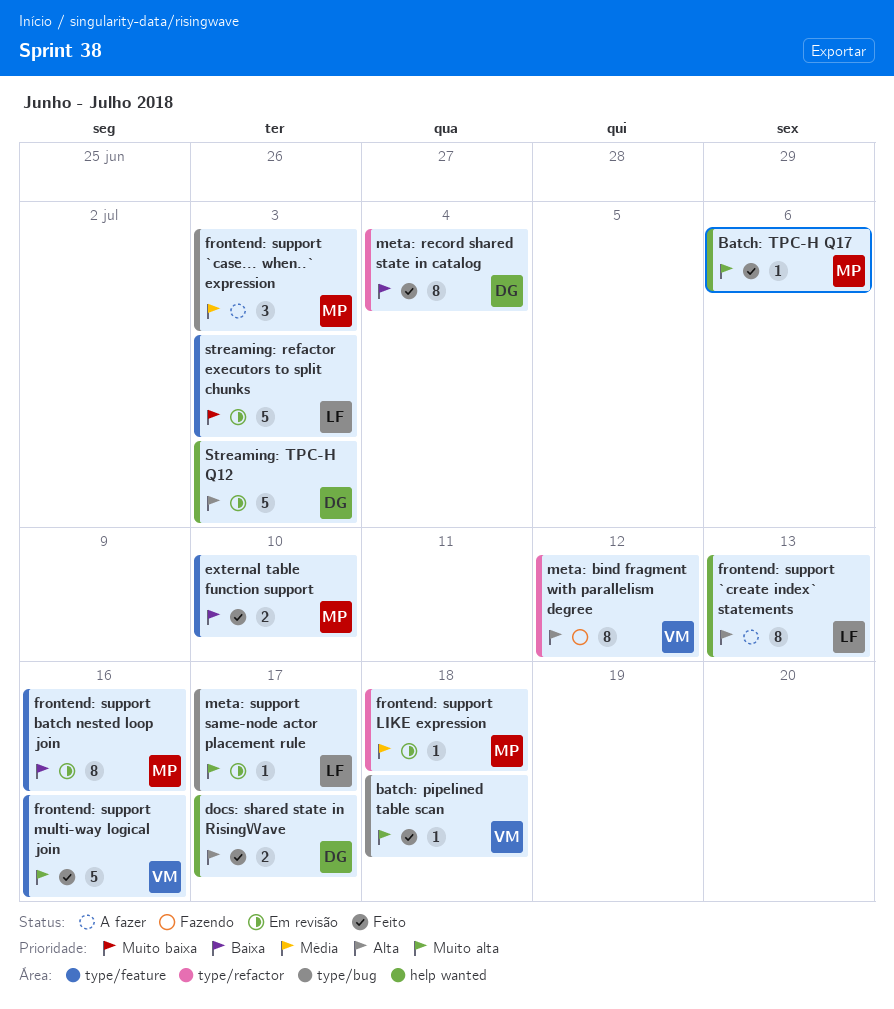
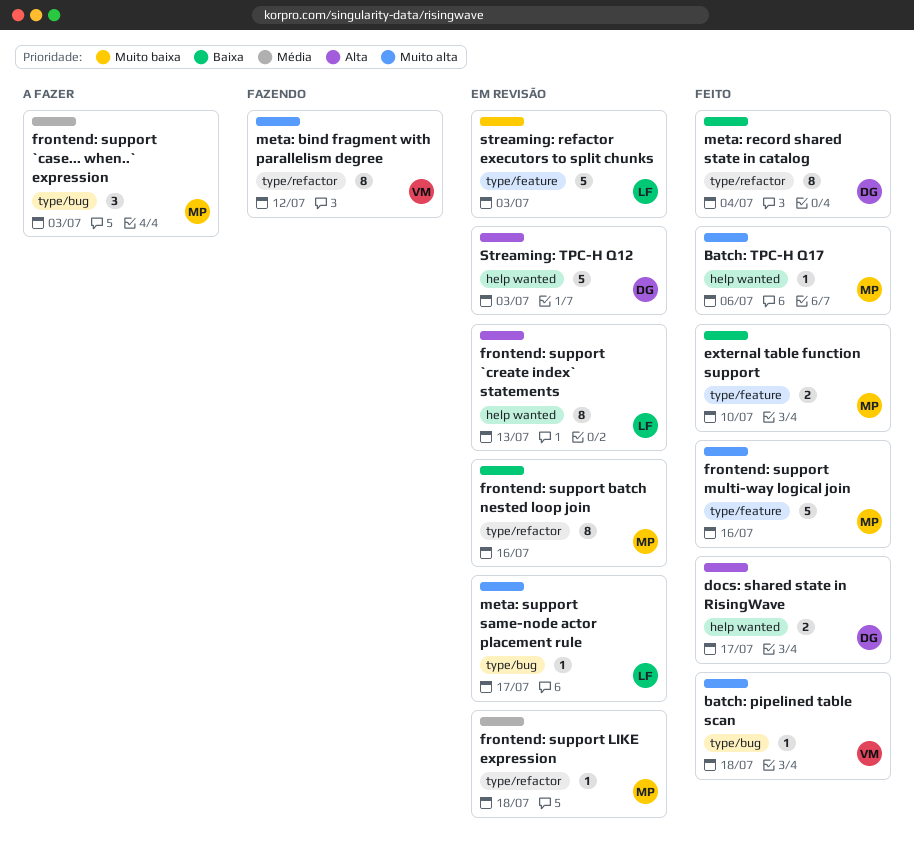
frontend: support `create index` statements, status: A fazer -> Em revisão
frontend: support batch nested loop join, label: type/feature -> type/refactor
frontend: support multi-way logical join, owner: VM -> MP
meta: bind fragment with parallelism degree, priority: Alta -> Muito alta

